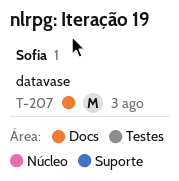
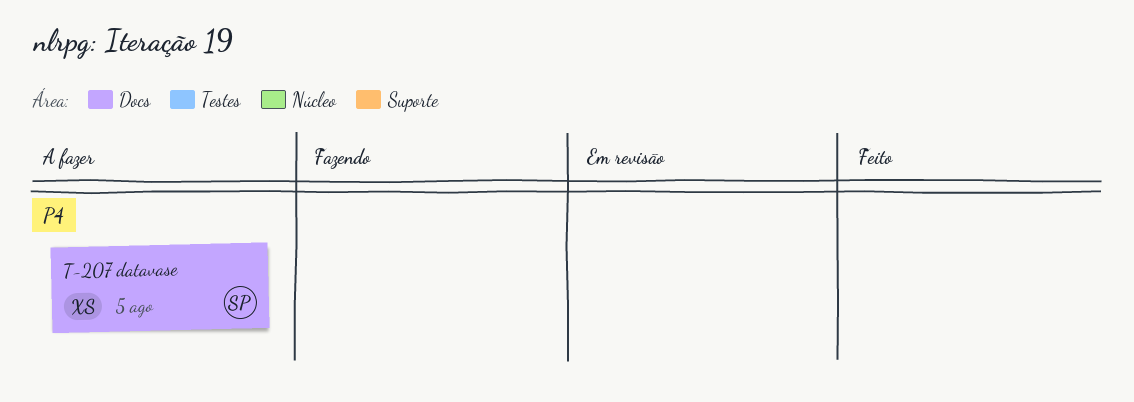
T-207, estimate: M -> XS
T-207, due: Aug 3 -> Aug 5

